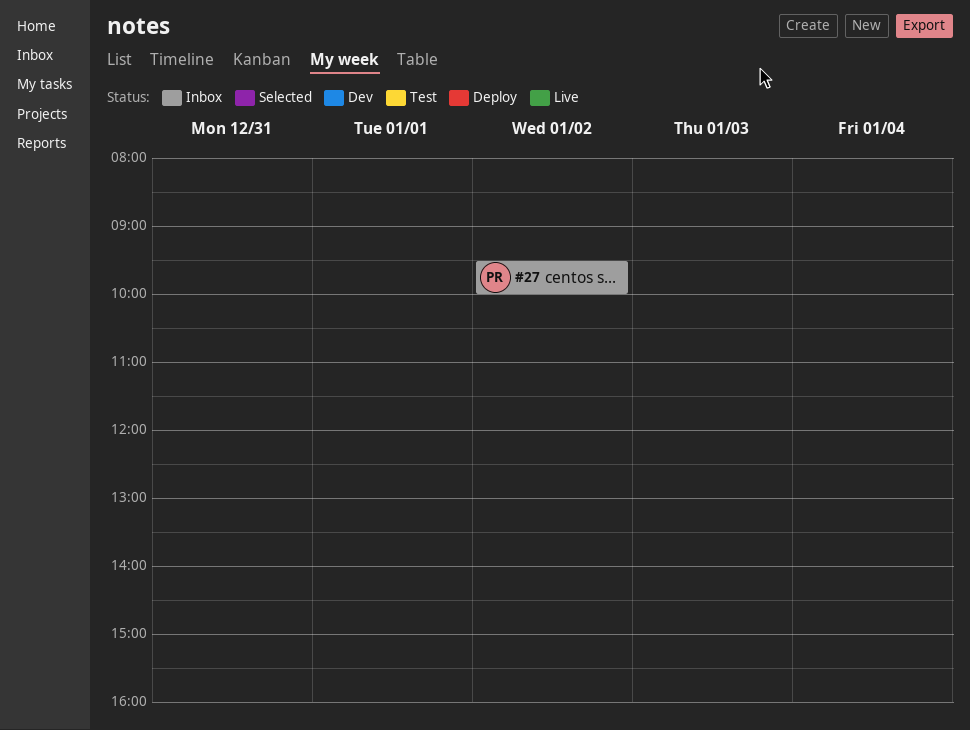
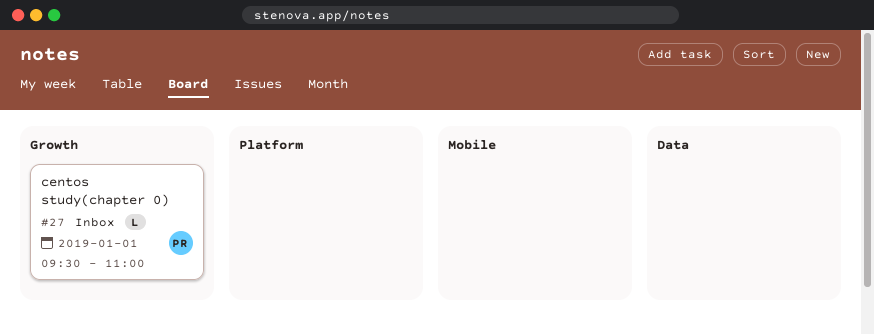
#27, day: Jan 2 -> Jan 1
#27, ends: 10:00 -> 11:00

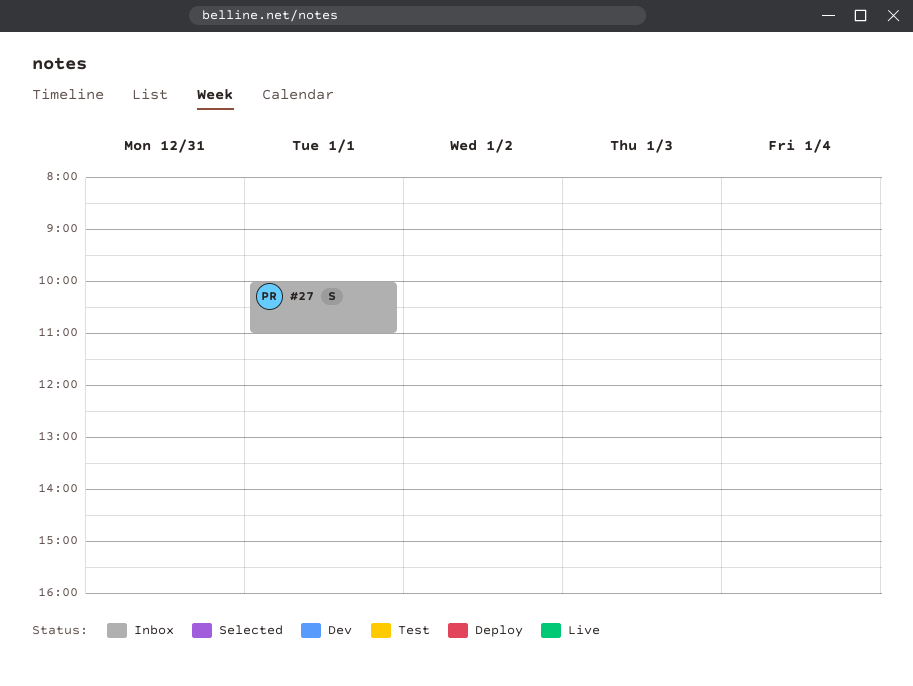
#27, estimate: L -> S
#27, begins: 09:30 -> 10:00

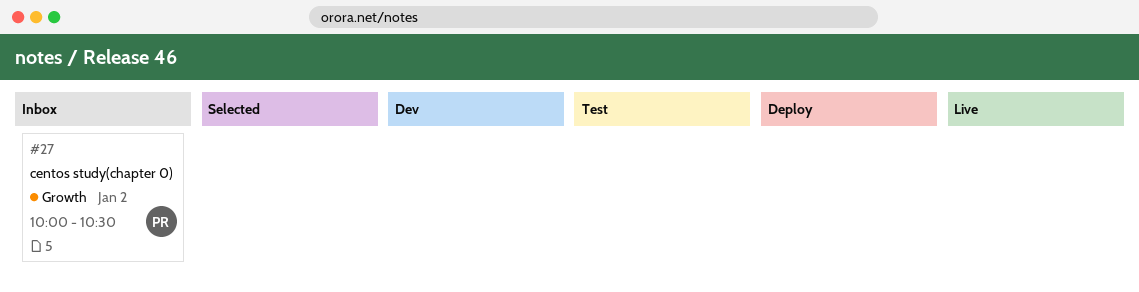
#27, day: Jan 1 -> Jan 2
#27, ends: 11:00 -> 10:30

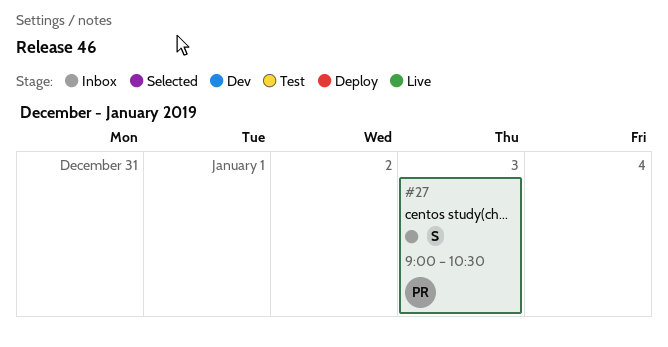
#27, day: Jan 2 -> Jan 3
#27, begins: 10:00 -> 09:00

